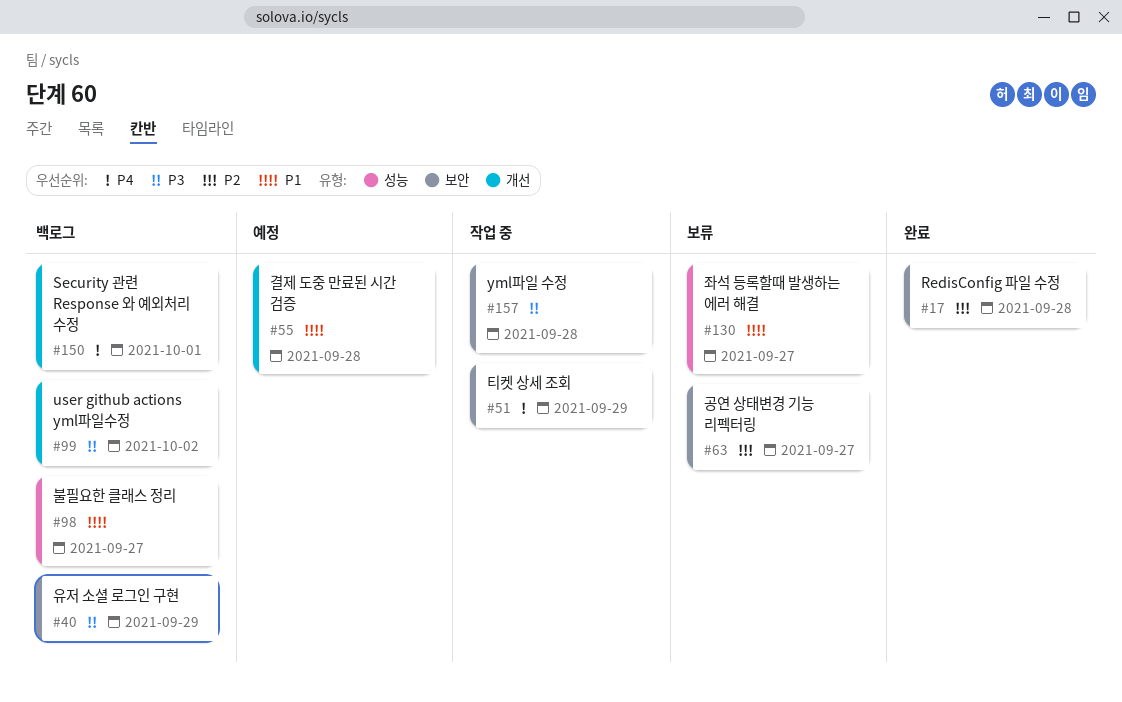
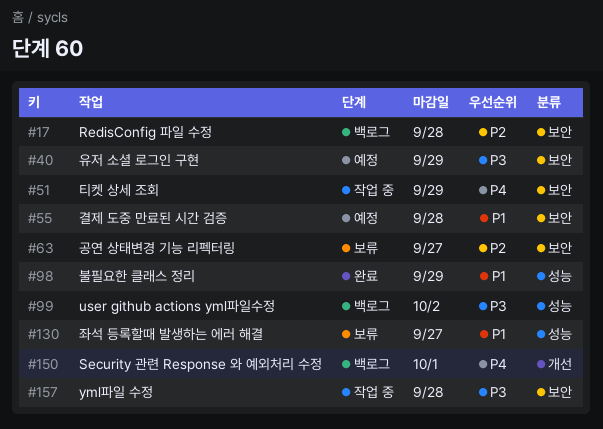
#17, status: 완료 -> 백로그
#40, status: 백로그 -> 예정
#55, label: 개선 -> 보안
#98, status: 백로그 -> 완료
#98, due: Sep 27 -> Sep 29
#99, label: 개선 -> 성능

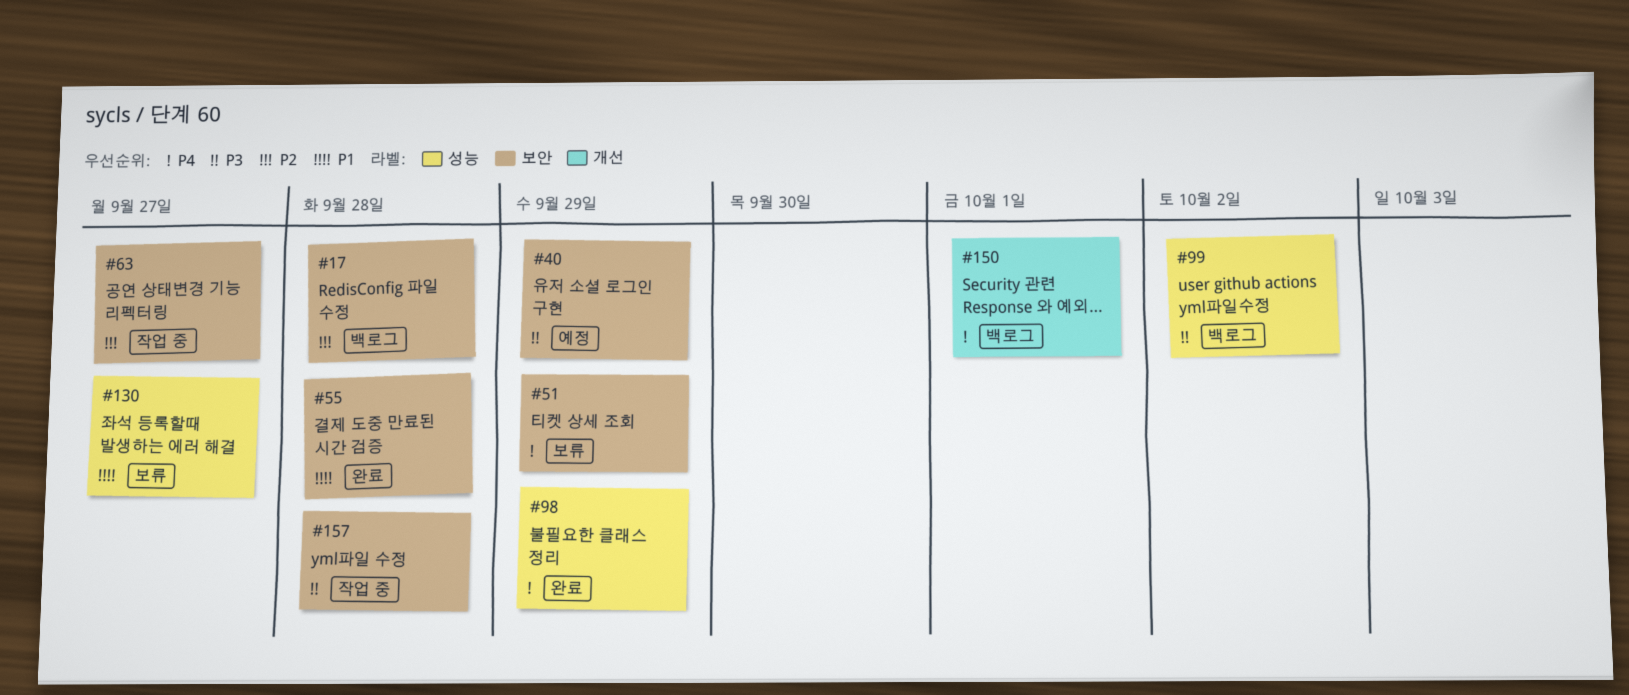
#51, status: 작업 중 -> 보류
#55, status: 예정 -> 완료
#63, status: 보류 -> 작업 중
#98, priority: P1 -> P4

